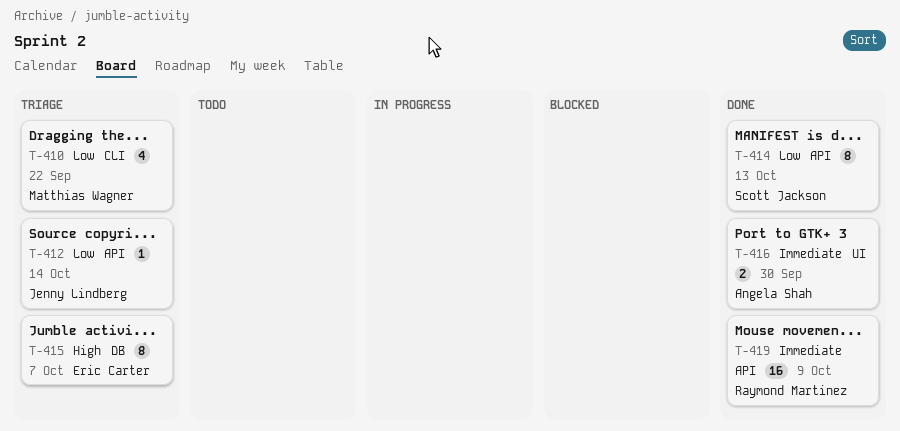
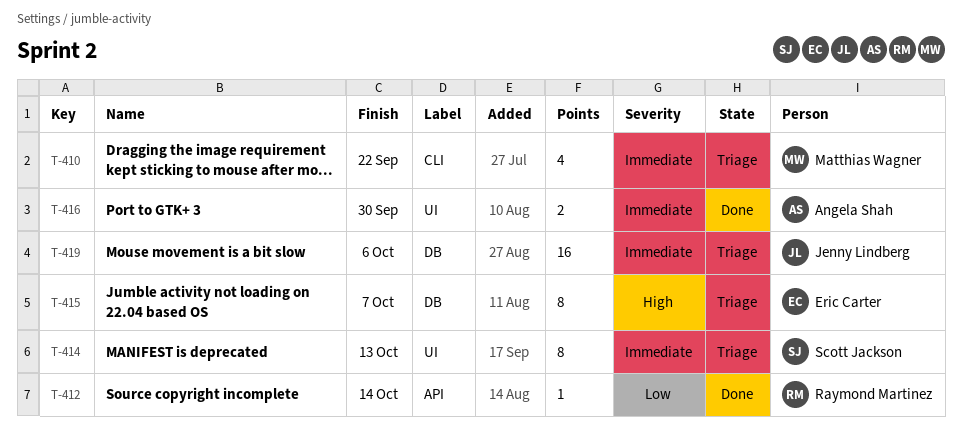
T-410, priority: Low -> Immediate
T-412, status: Triage -> Done
T-412, owner: Jenny Lindberg -> Raymond Martinez
T-414, status: Done -> Triage
T-414, priority: Low -> Immediate
T-414, label: API -> UI
T-419, status: Done -> Triage
T-419, owner: Raymond Martinez -> Jenny Lindberg
T-419, label: API -> DB
T-419, due: Oct 9 -> Oct 6

